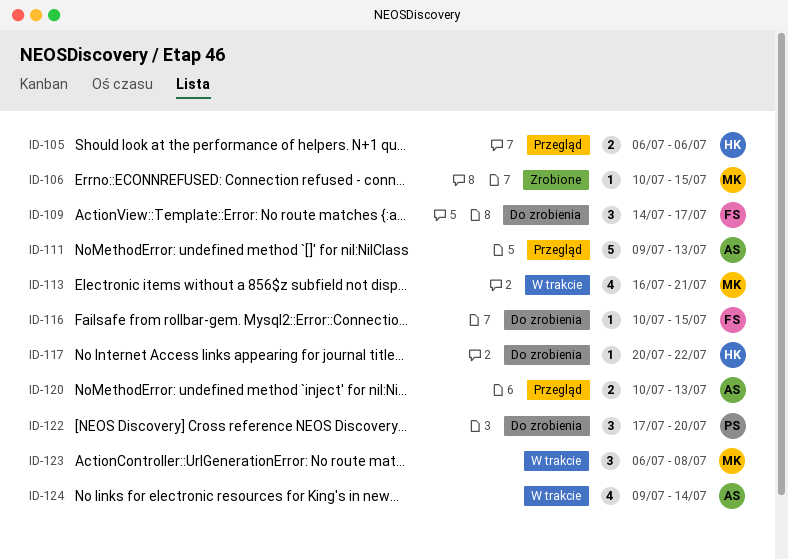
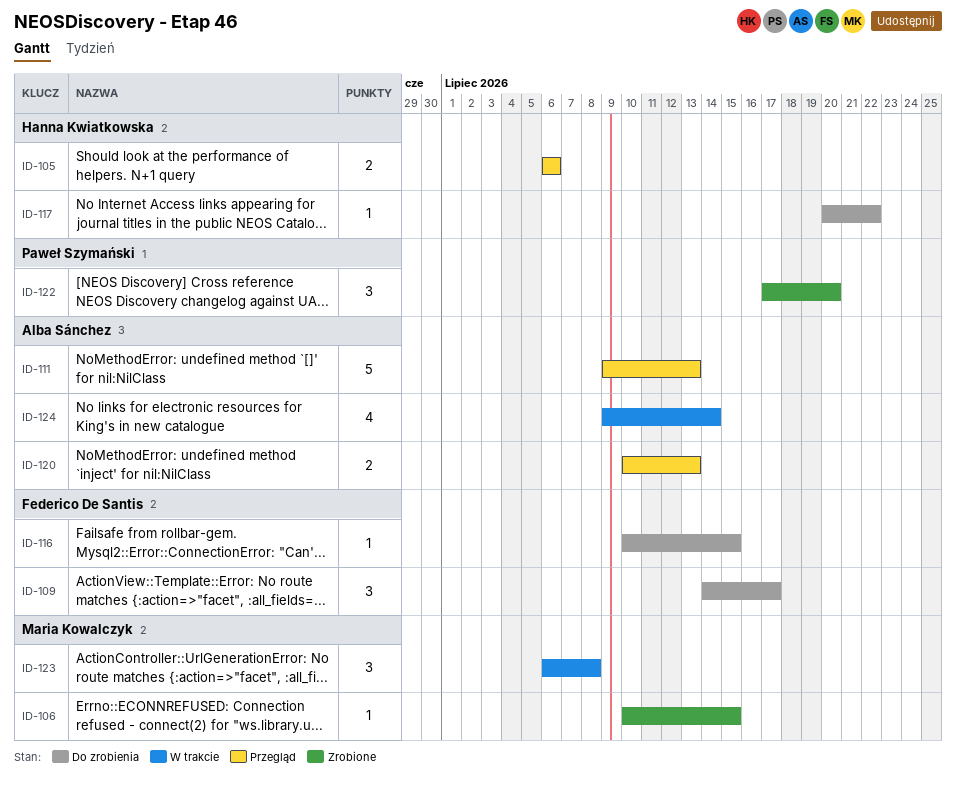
ID-113: present -> none
ID-122, status: Do zrobienia -> Zrobione

